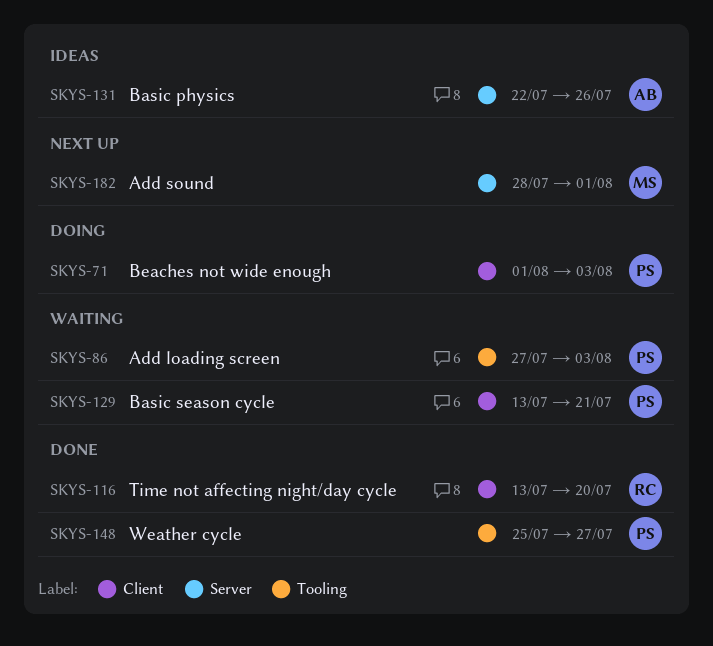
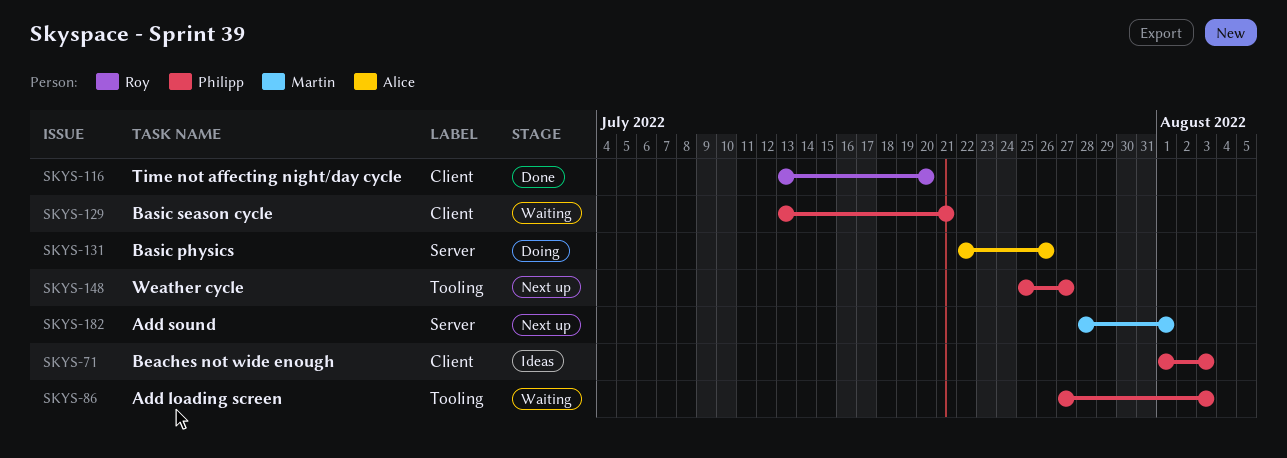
SKYS-71, status: Doing -> Ideas
SKYS-131, status: Ideas -> Doing
SKYS-148, status: Done -> Next up

